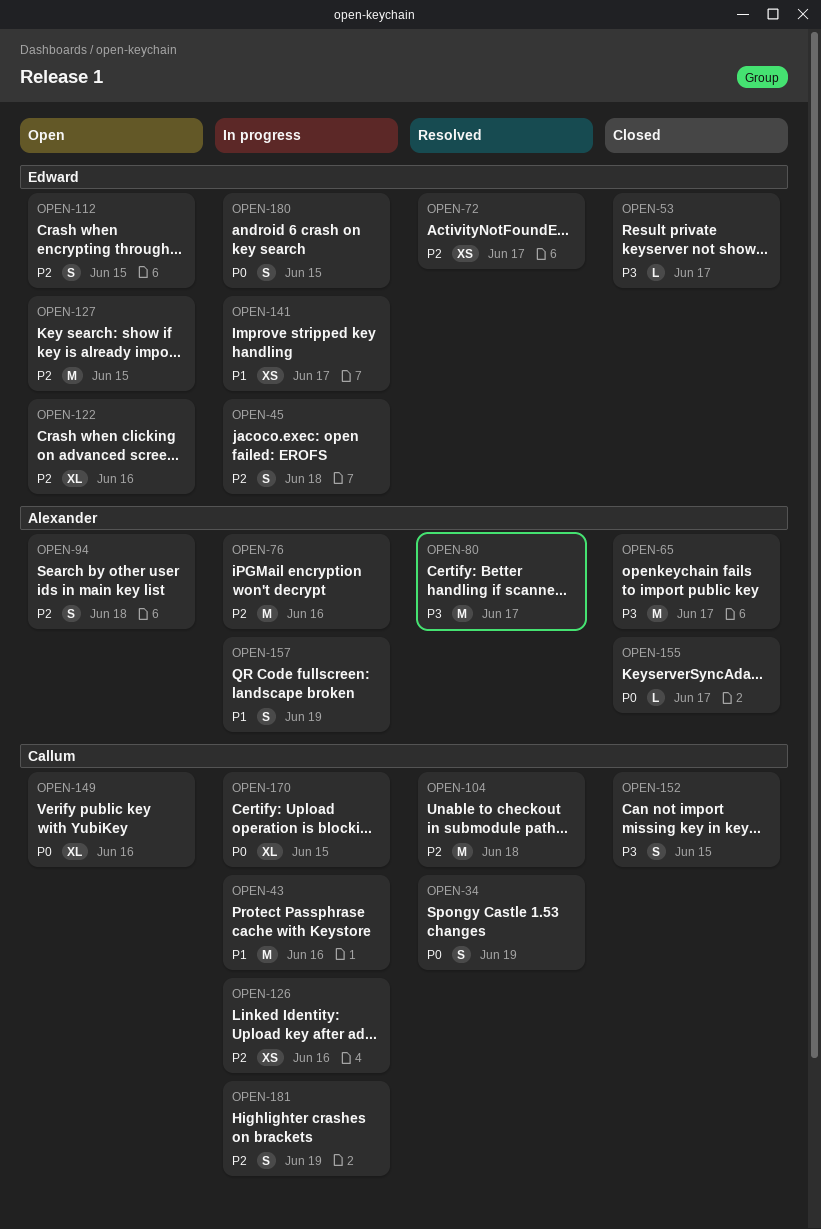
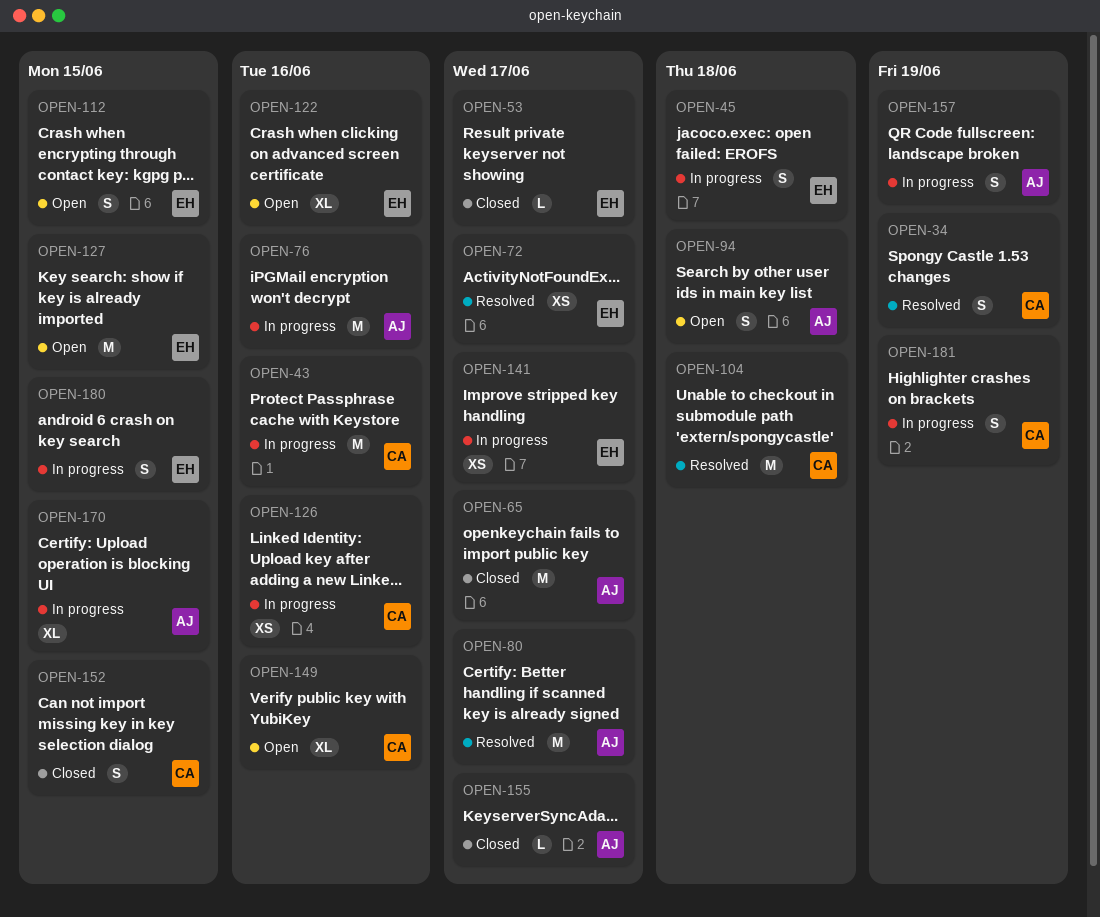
OPEN-170, owner: Callum -> Alexander

